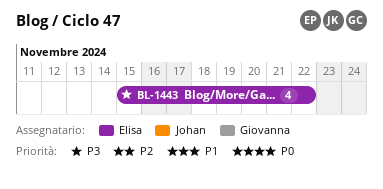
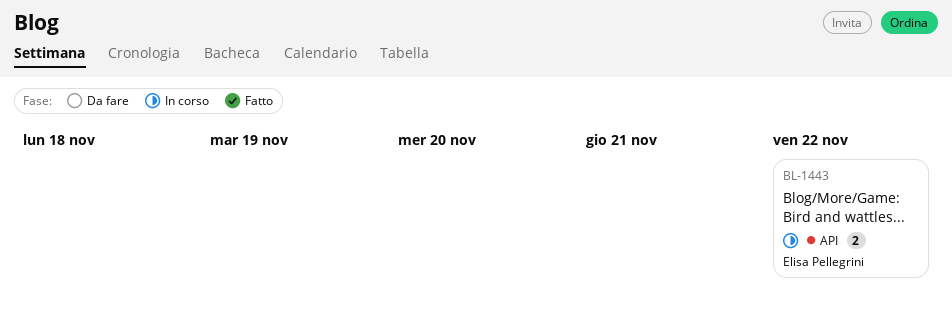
BL-1443, estimate: 4 -> 2

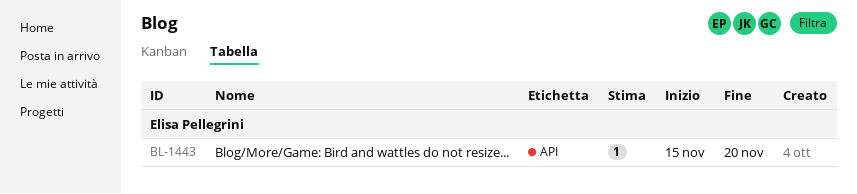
BL-1443, estimate: 2 -> 1
BL-1443, due: Nov 22 -> Nov 20

